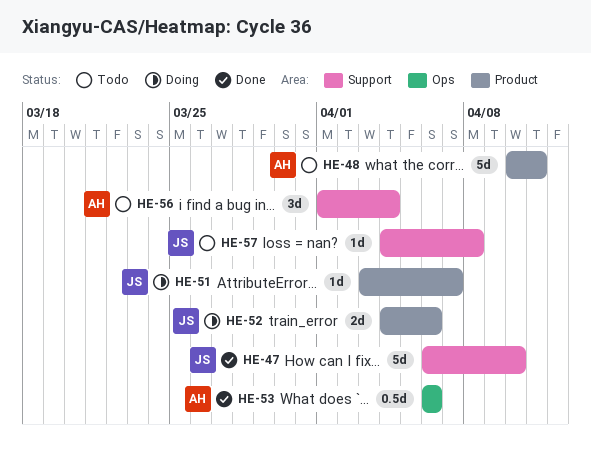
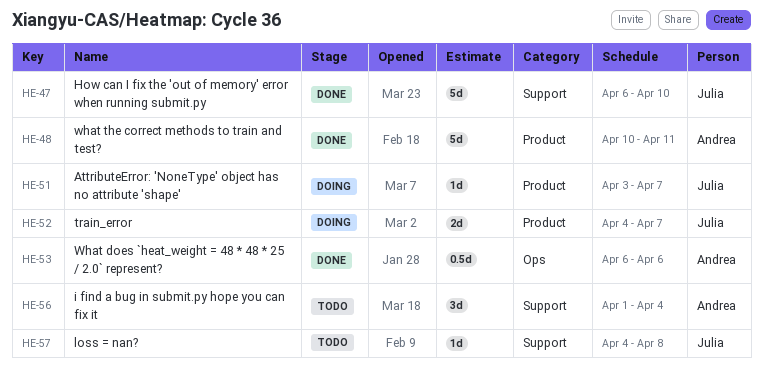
HE-48, status: Todo -> Done
HE-52, due: Apr 6 -> Apr 7

